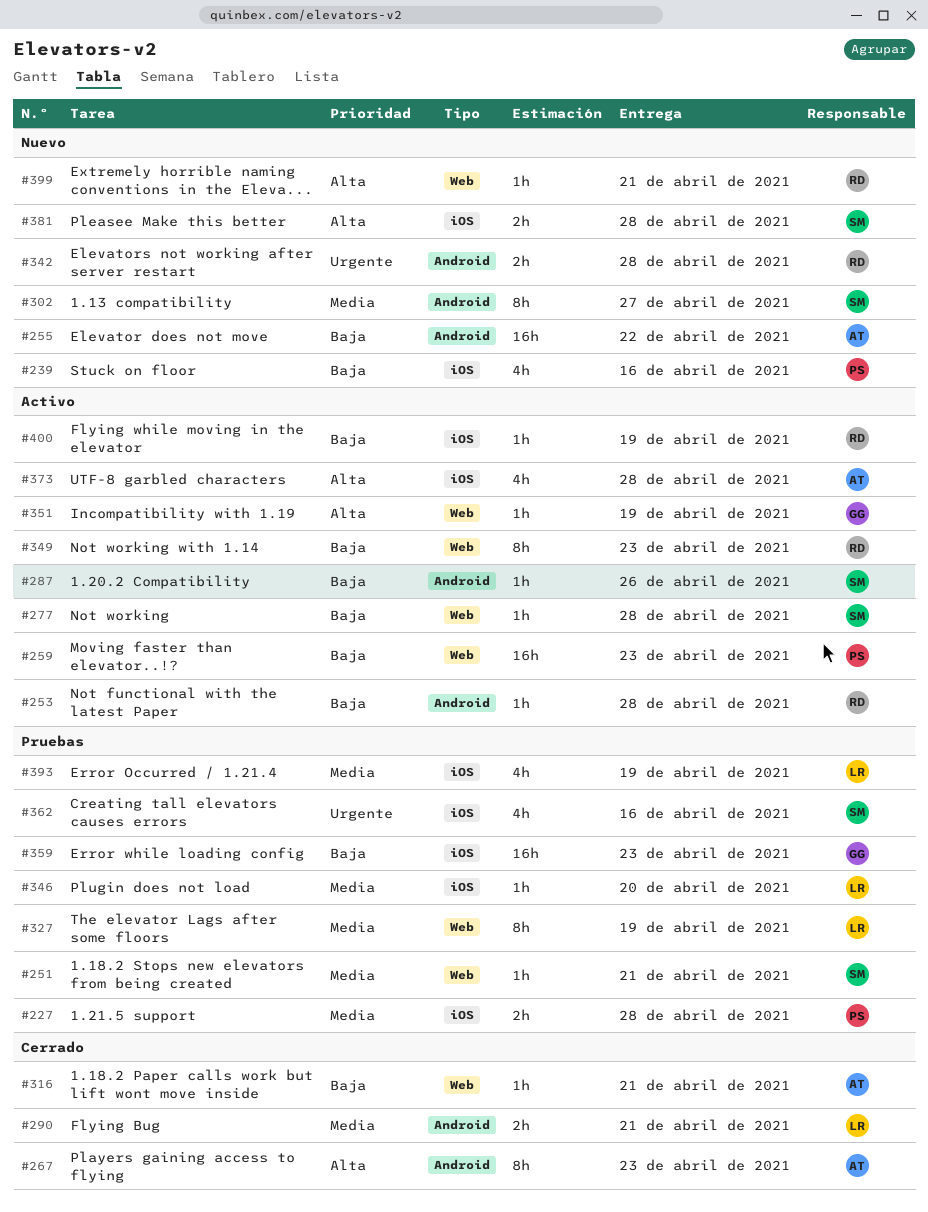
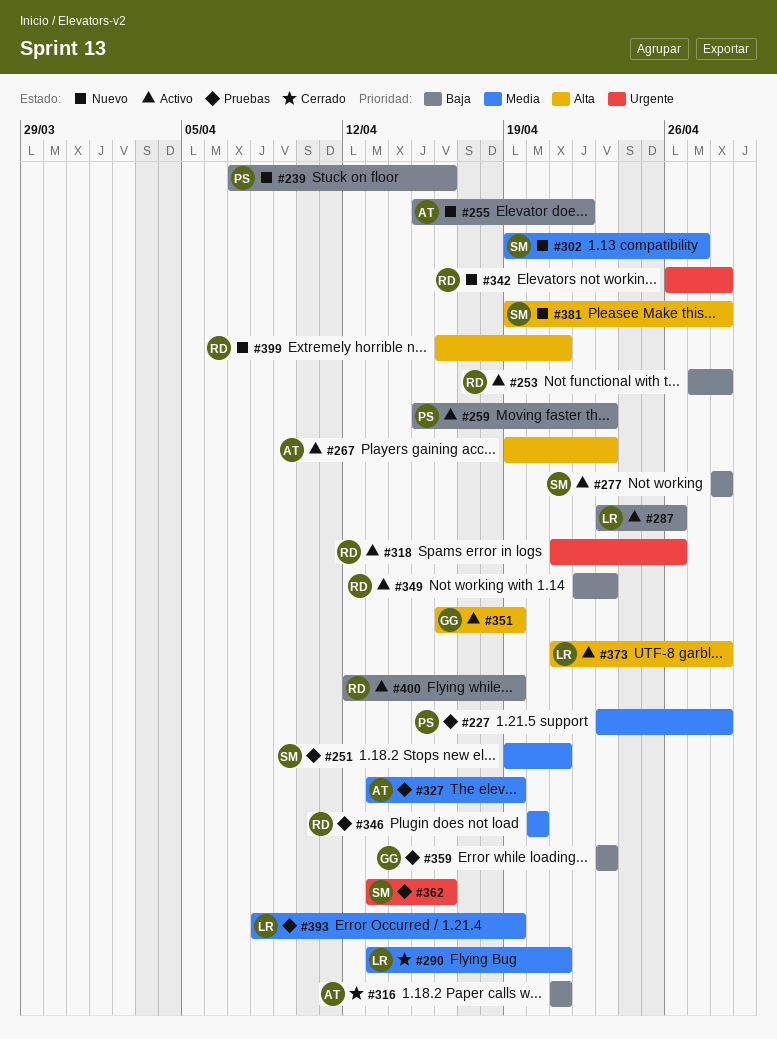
#267, status: Cerrado -> Activo
#287, owner: SM -> LR
#318: none -> present
#327, owner: LR -> AT
#346, owner: LR -> RD
#373, owner: AT -> LR

